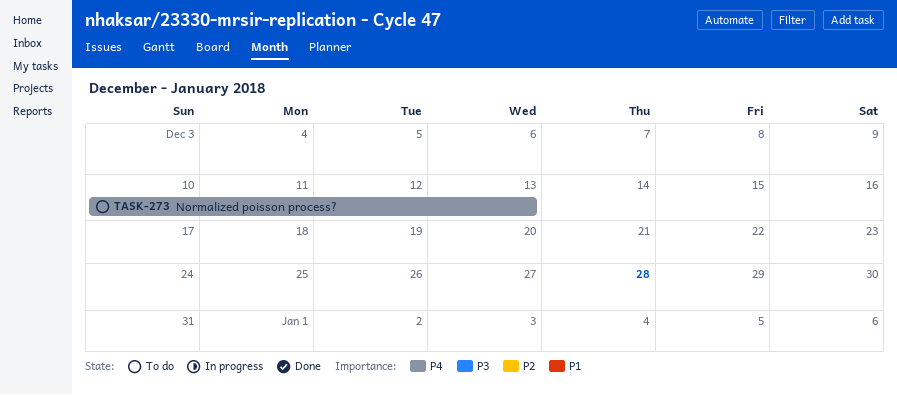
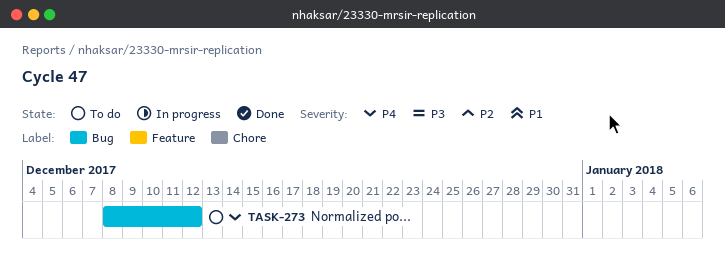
TASK-273, start: Dec 10 -> Dec 8
TASK-273, due: Dec 13 -> Dec 12

